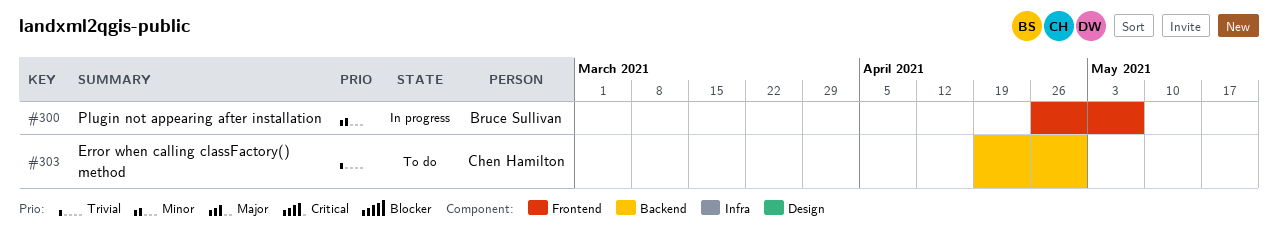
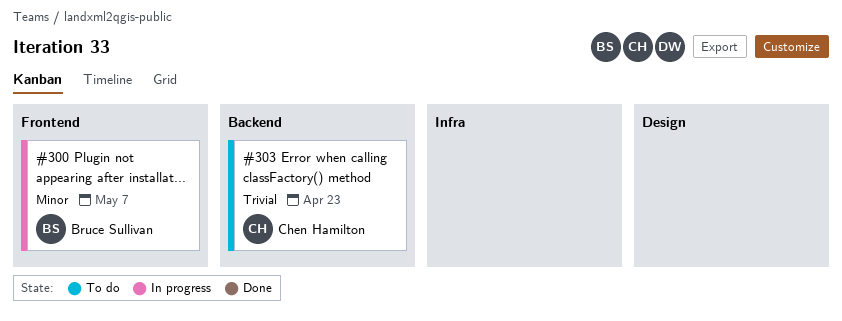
#303, due: Apr 30 -> Apr 23

